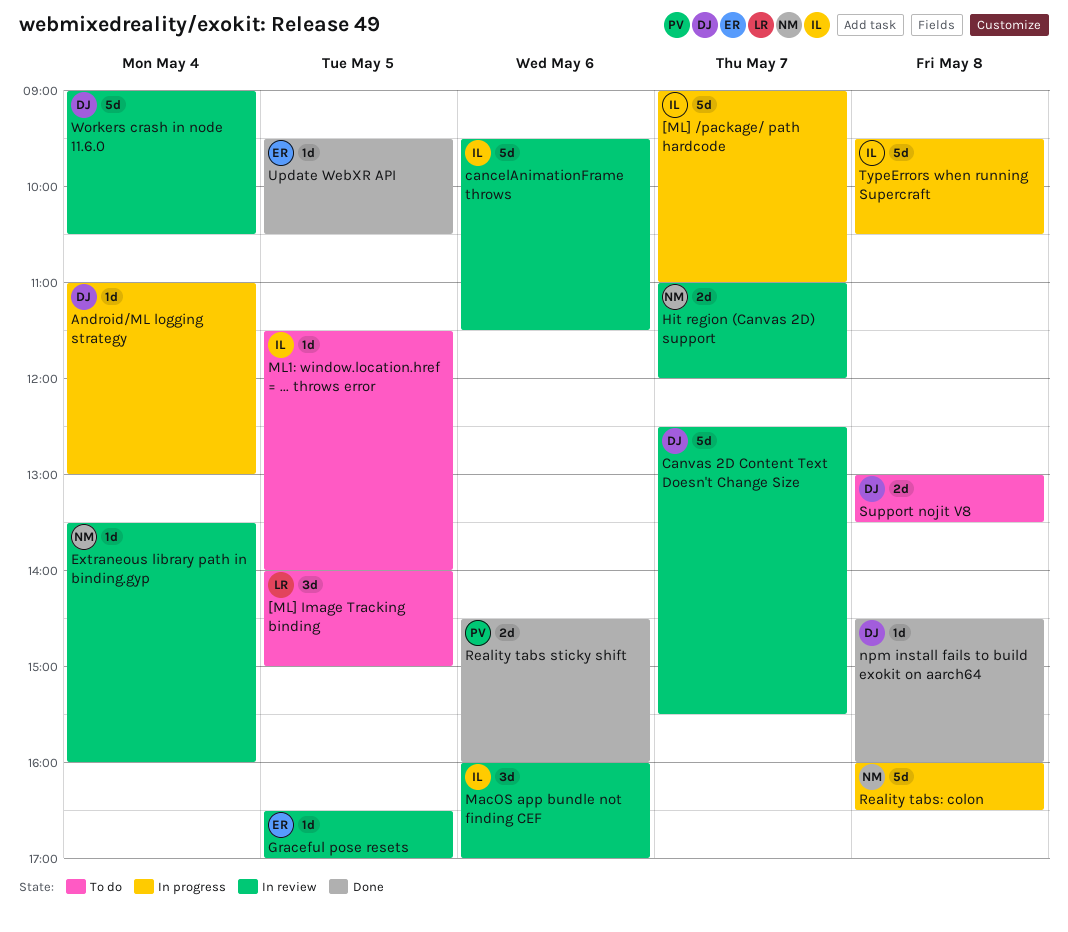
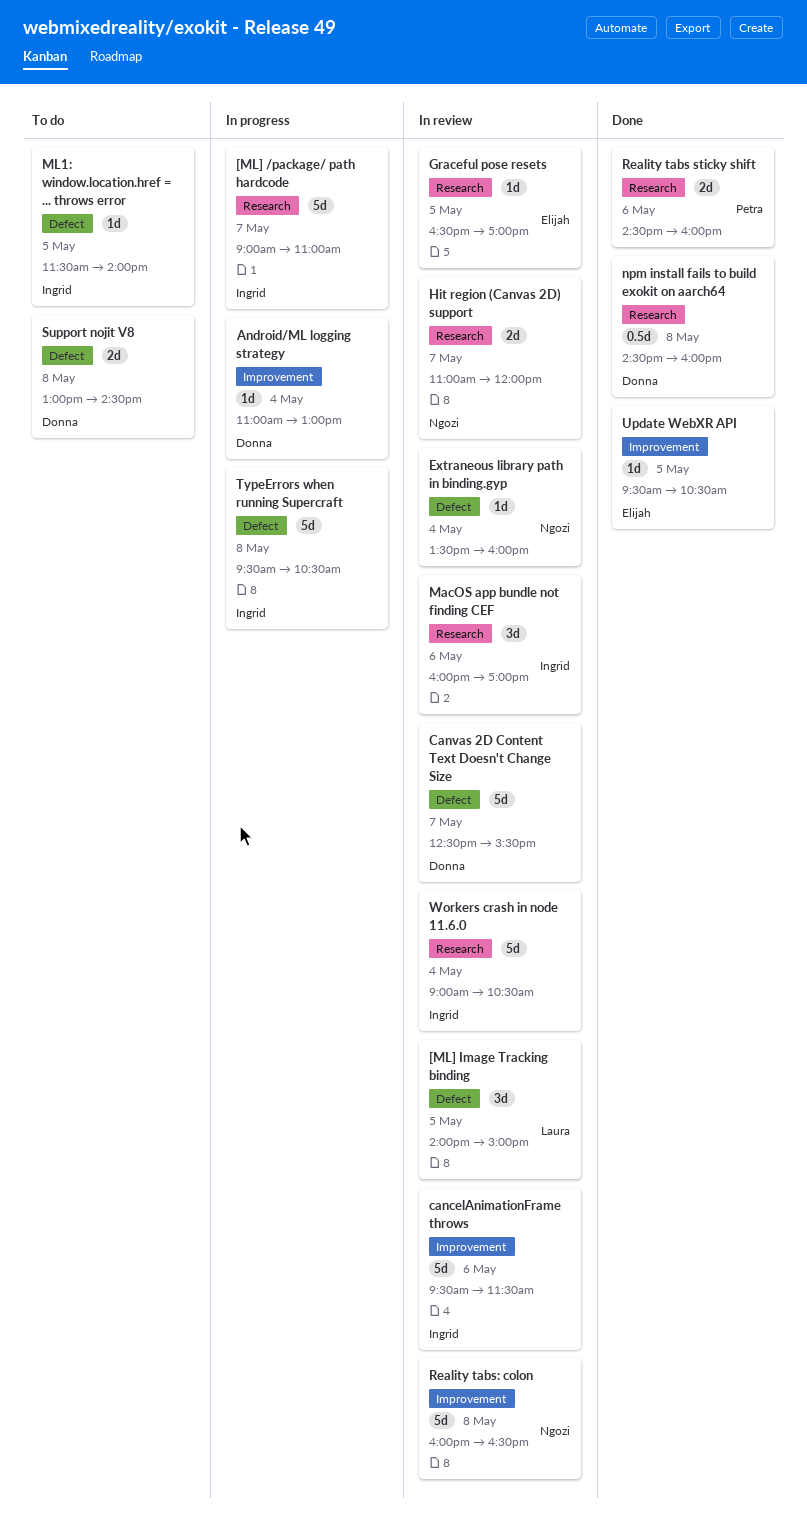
[ML] Image Tracking binding, status: To do -> In review
npm install fails to build exokit on aarch64, estimate: 1d -> 0.5d
Reality tabs: colon, status: In progress -> In review
Support nojit V8, ends: 13:30 -> 14:30
Workers crash in node 11.6.0, owner: Donna -> Ingrid

